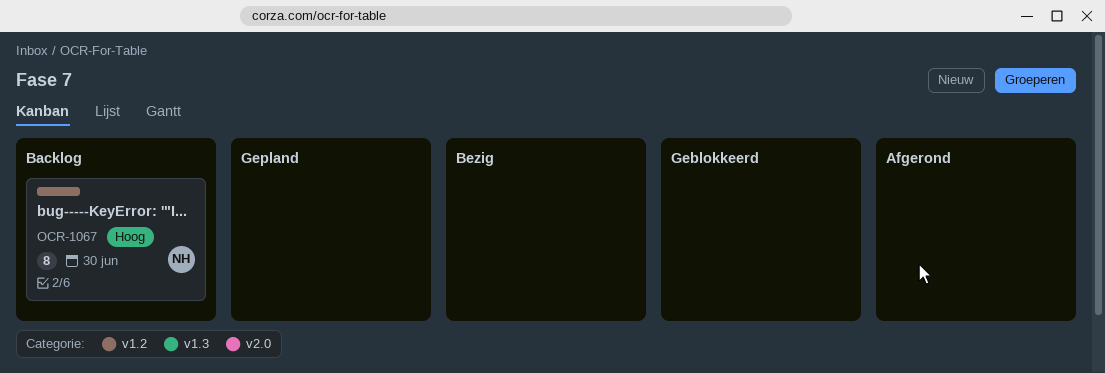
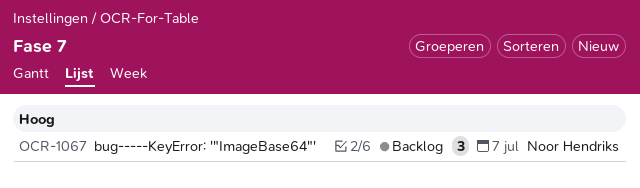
OCR-1067, estimate: 8 -> 3
OCR-1067, due: Jun 30 -> Jul 7

